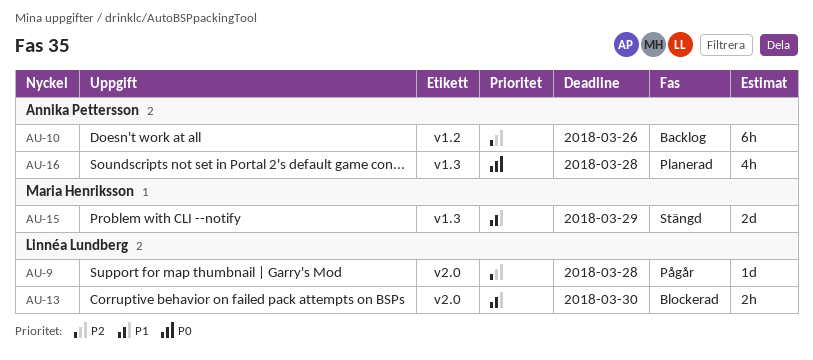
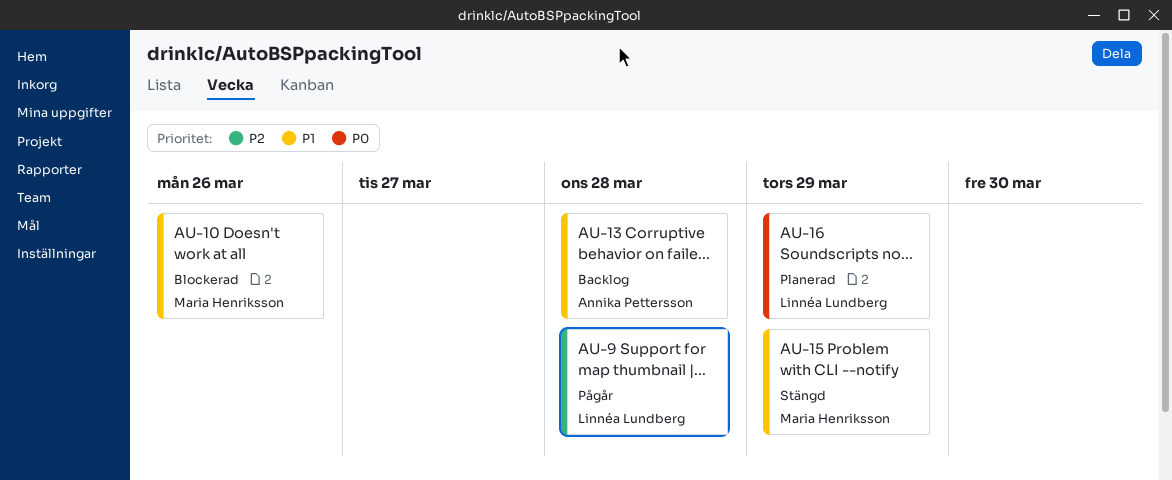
AU-10, status: Backlog -> Blockerad
AU-10, owner: Annika Pettersson -> Maria Henriksson
AU-10, priority: P2 -> P1
AU-13, status: Blockerad -> Backlog
AU-13, owner: Linnéa Lundberg -> Annika Pettersson
AU-13, due: Mar 30 -> Mar 28
AU-16, owner: Annika Pettersson -> Linnéa Lundberg
AU-16, due: Mar 28 -> Mar 29

